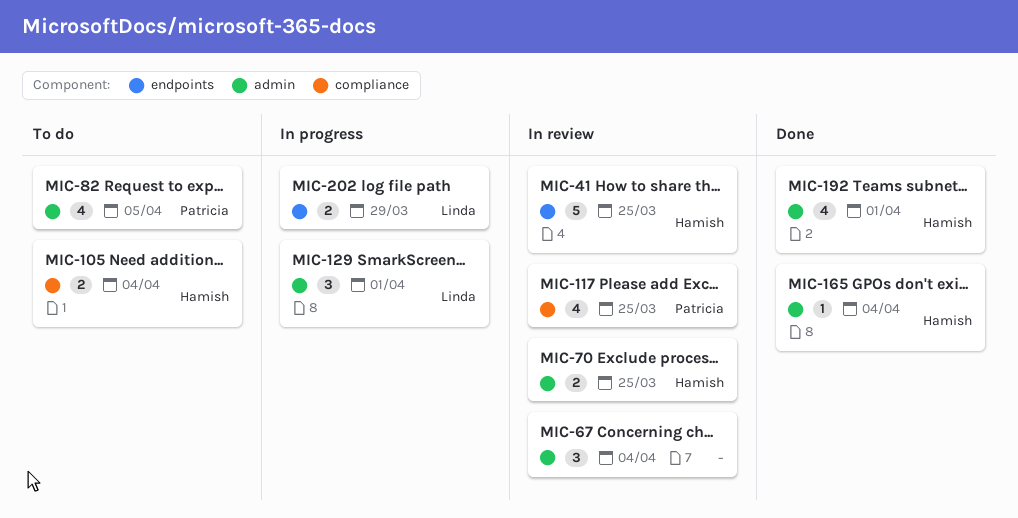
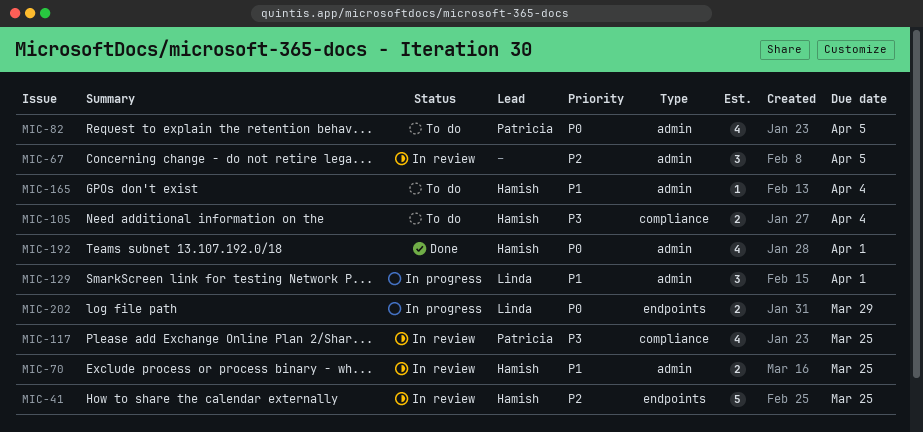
MIC-67, due: Apr 4 -> Apr 5
MIC-165, status: Done -> To do

